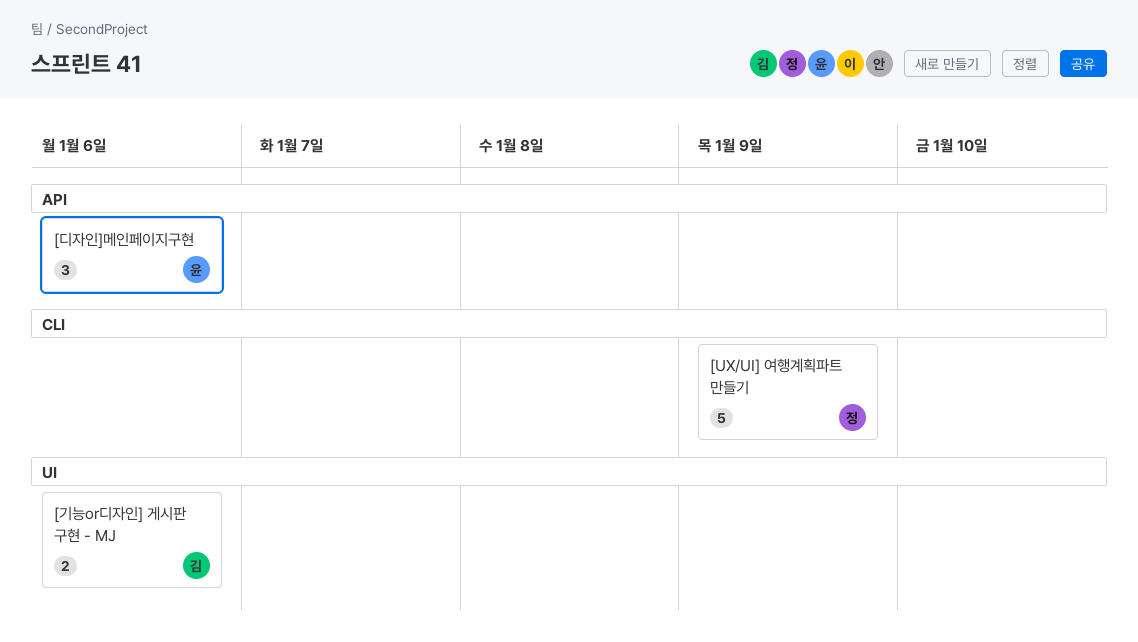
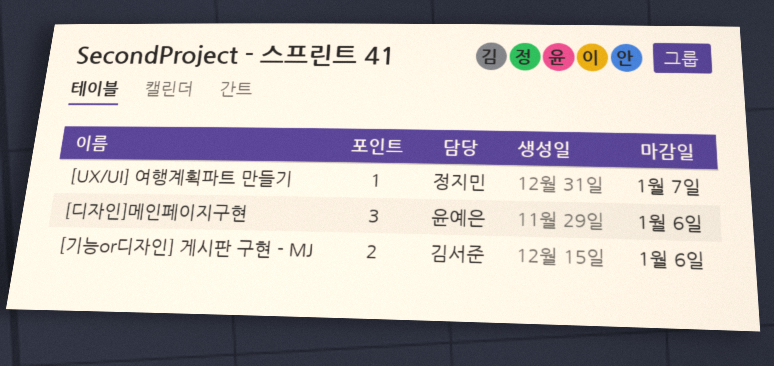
[UX/UI] 여행계획파트 만들기, estimate: 5 -> 1
[UX/UI] 여행계획파트 만들기, due: Jan 9 -> Jan 7

